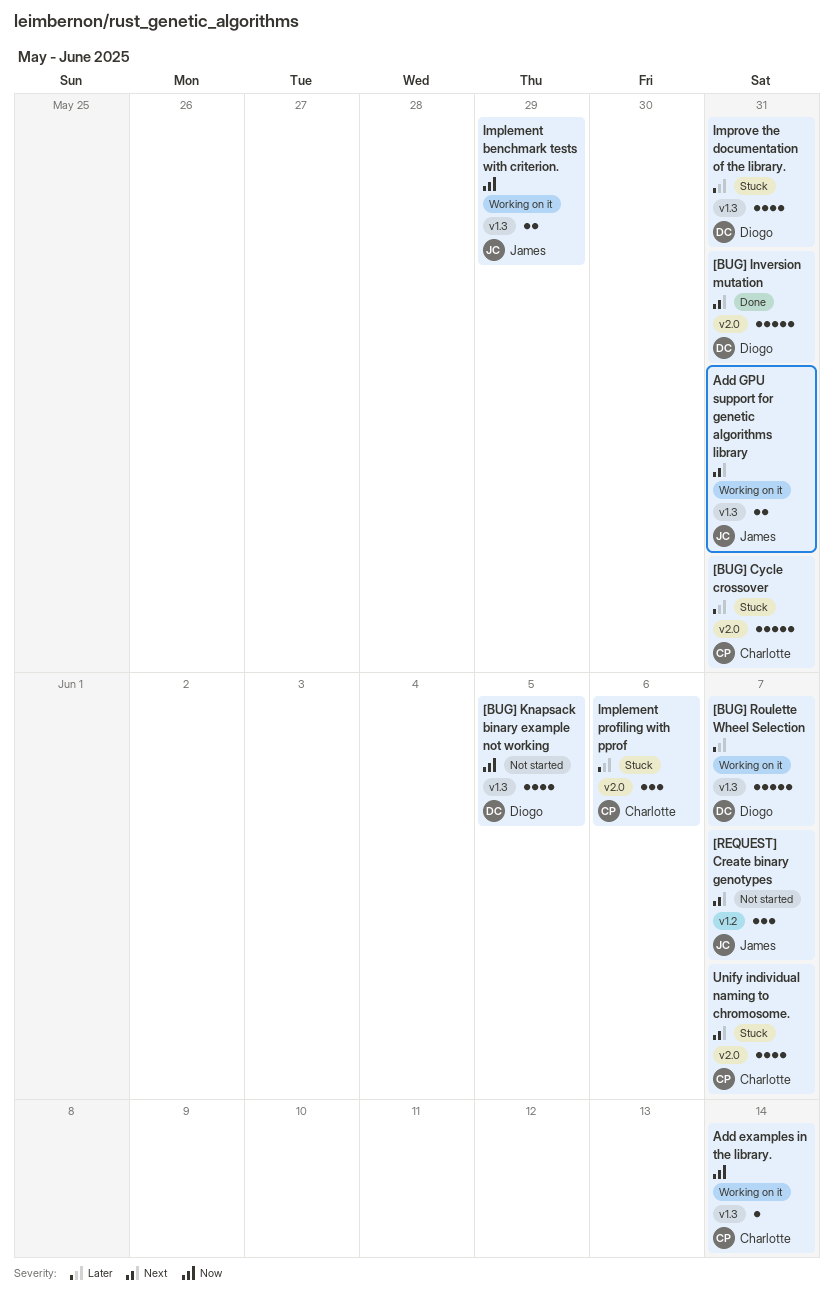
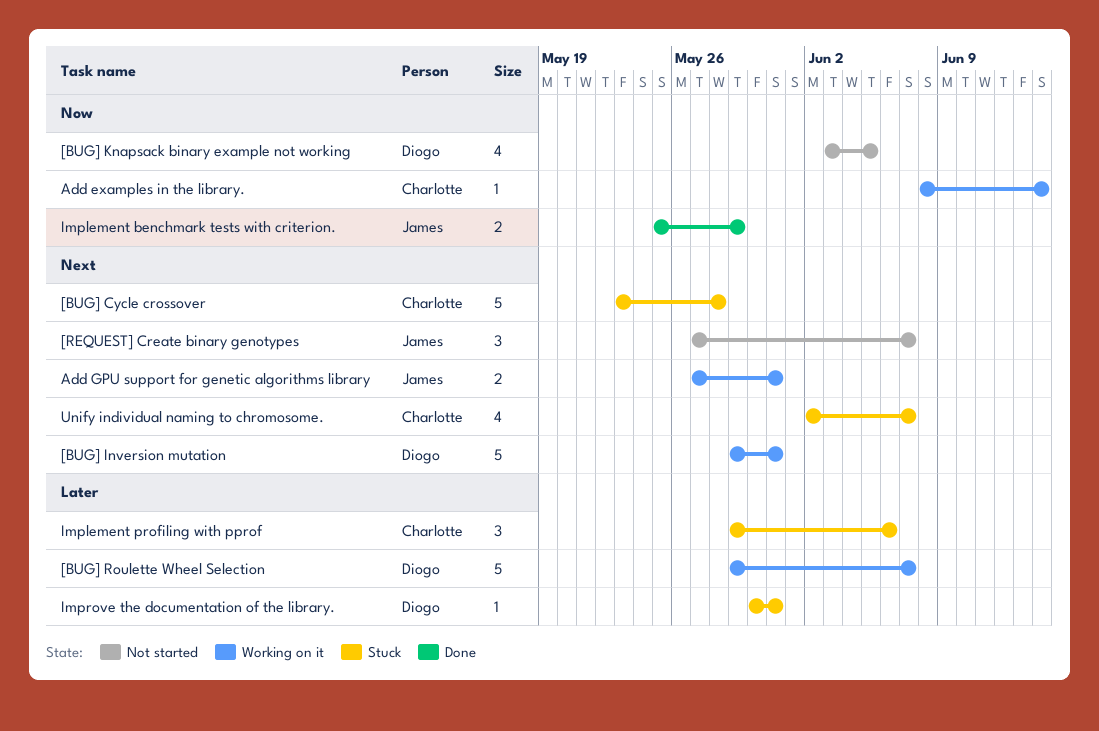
[BUG] Cycle crossover, priority: Later -> Next
[BUG] Cycle crossover, due: May 31 -> May 28
[BUG] Inversion mutation, status: Done -> Working on it
Implement benchmark tests with criterion., status: Working on it -> Done
Improve the documentation of the library., estimate: 4 -> 1

